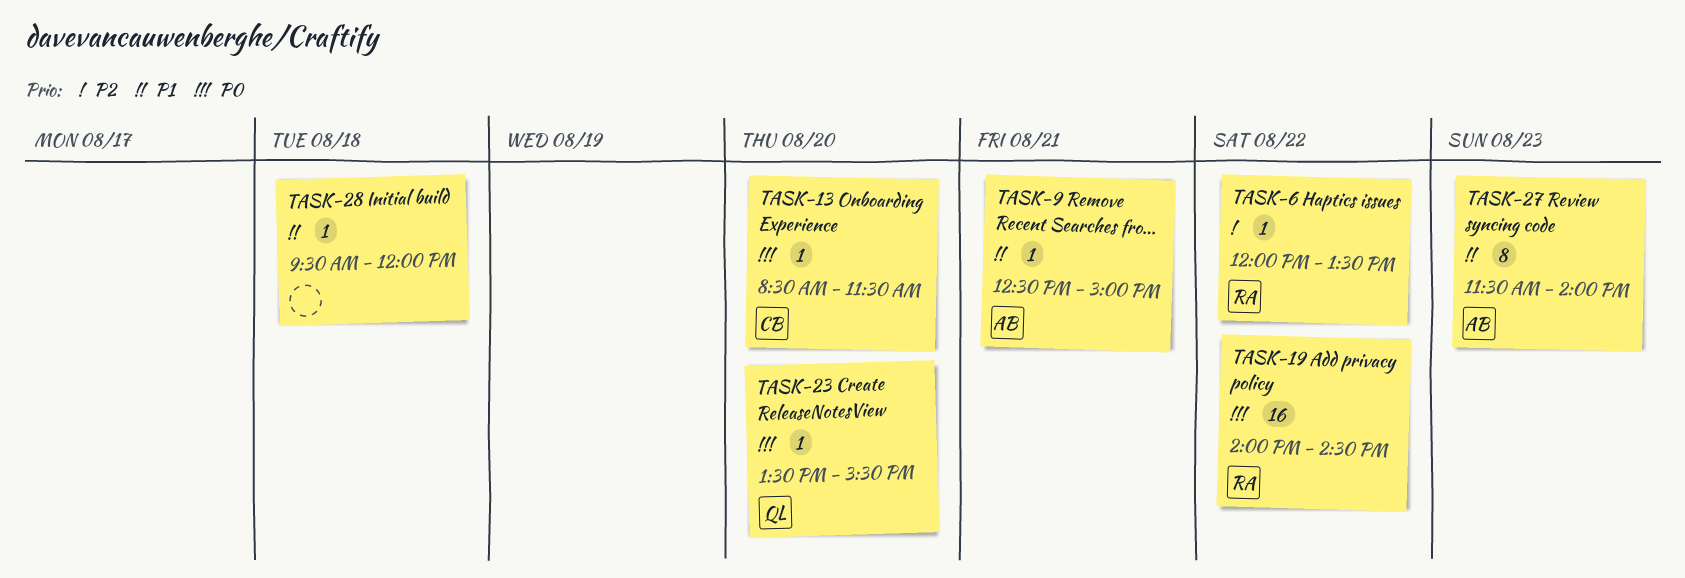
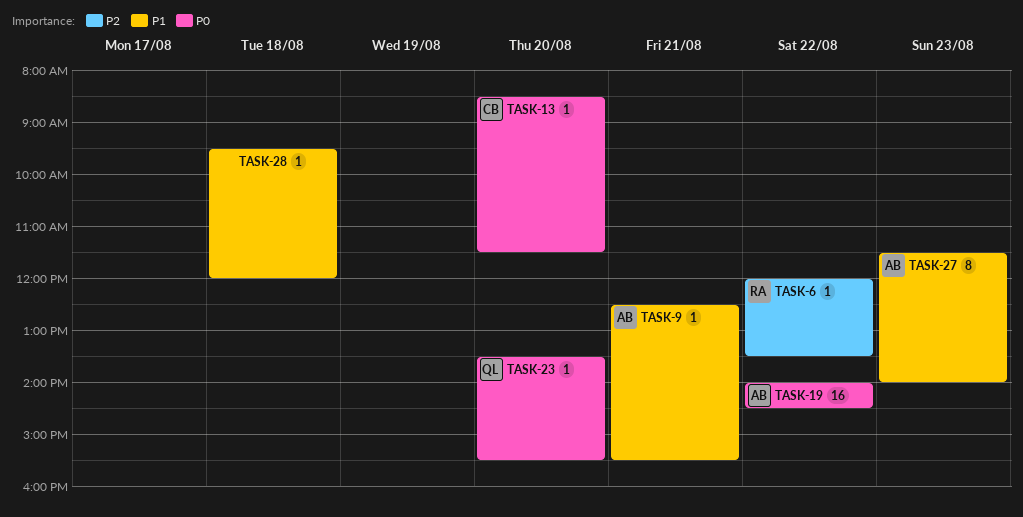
TASK-9, ends: 15:00 -> 15:30
TASK-19, owner: RA -> AB

